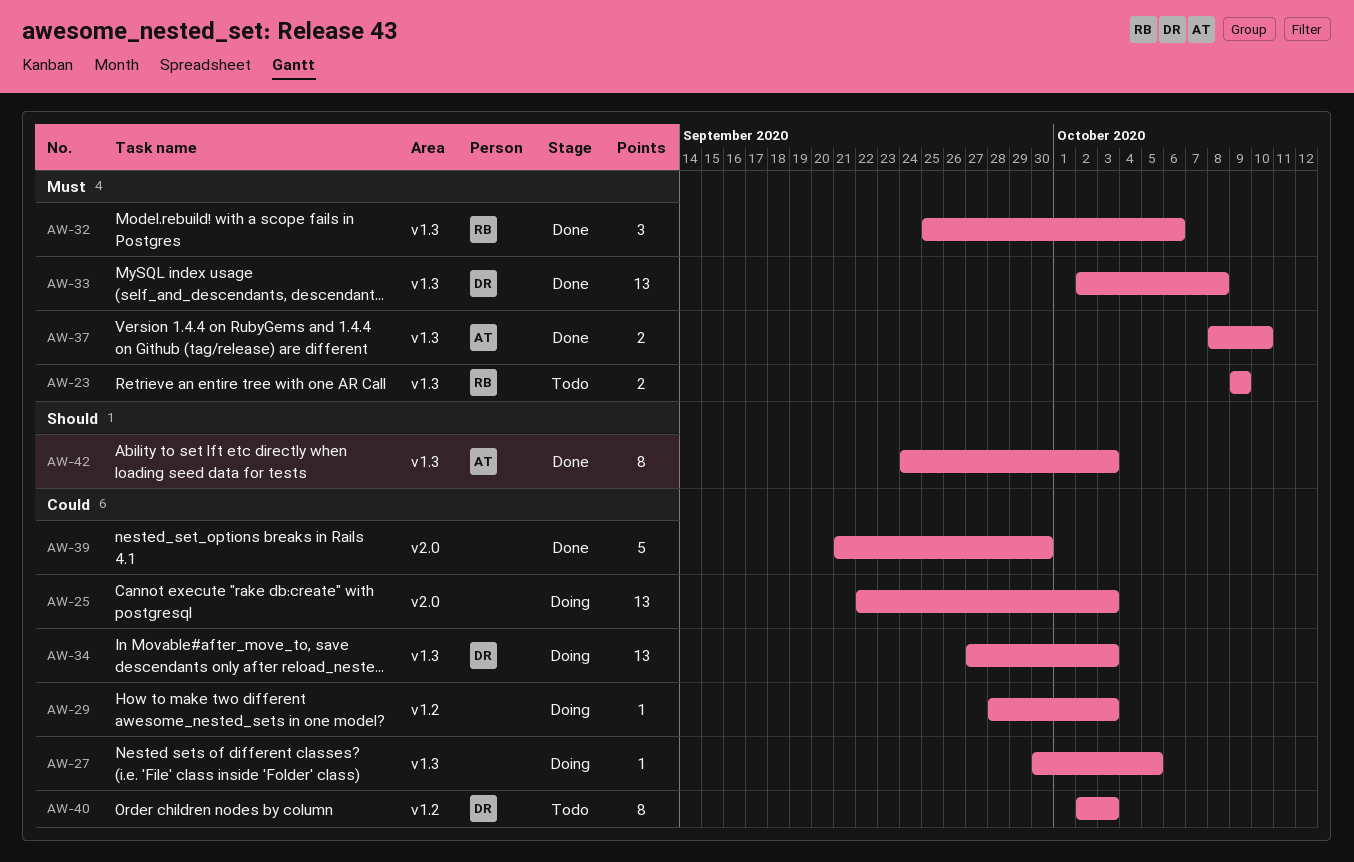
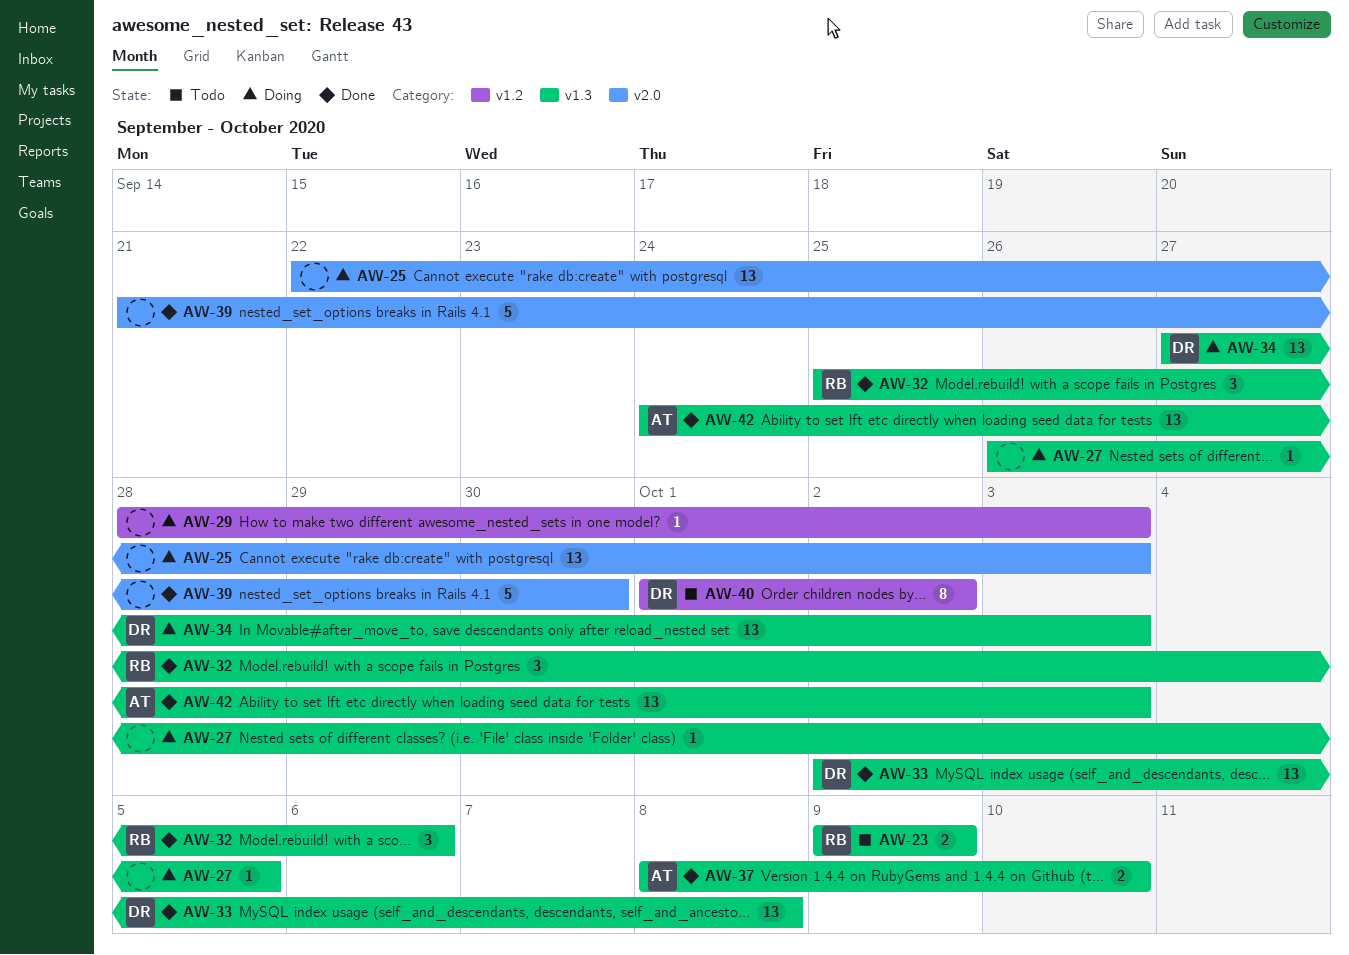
AW-27, start: Sep 30 -> Sep 26
AW-40, start: Oct 2 -> Oct 1
AW-40, due: Oct 3 -> Oct 2
AW-42, estimate: 8 -> 13

